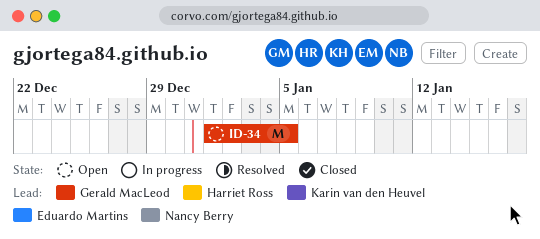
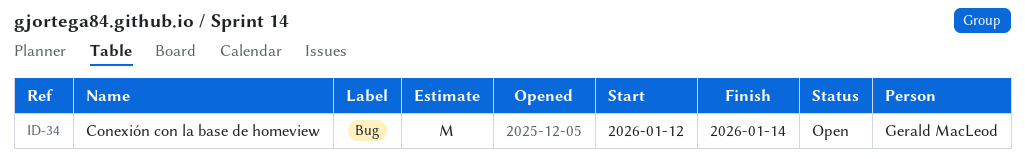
ID-34, start: Jan 1 -> Jan 12
ID-34, due: Jan 5 -> Jan 14

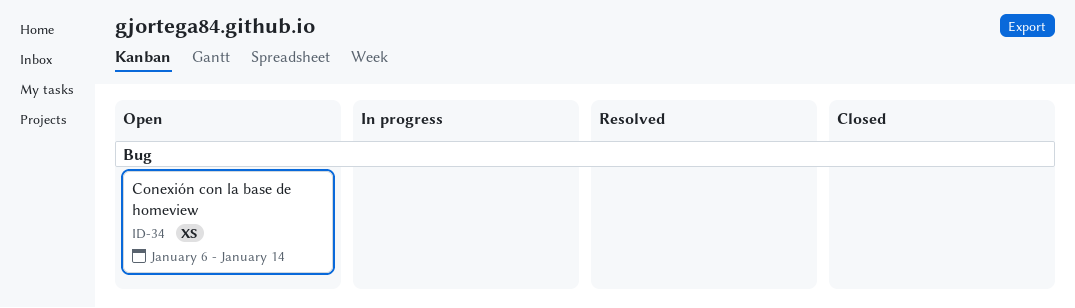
ID-34, estimate: M -> XS
ID-34, start: Jan 12 -> Jan 6

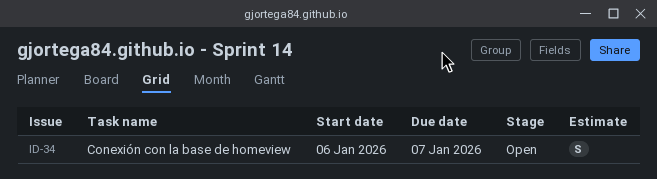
ID-34, estimate: XS -> S
ID-34, due: Jan 14 -> Jan 7

